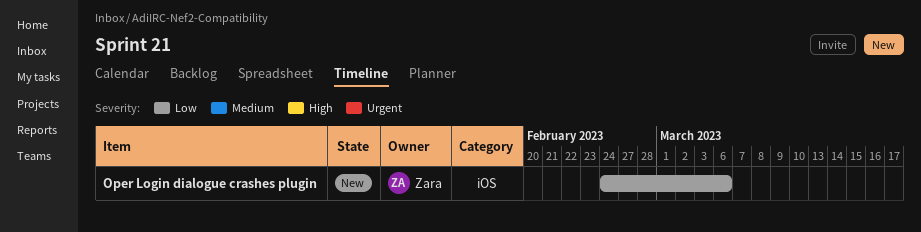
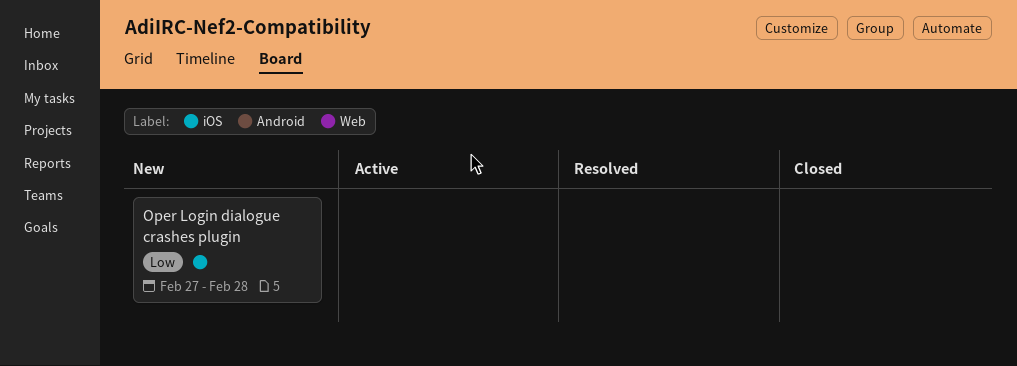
Oper Login dialogue crashes plugin, start: Feb 24 -> Feb 27
Oper Login dialogue crashes plugin, due: Mar 6 -> Feb 28

